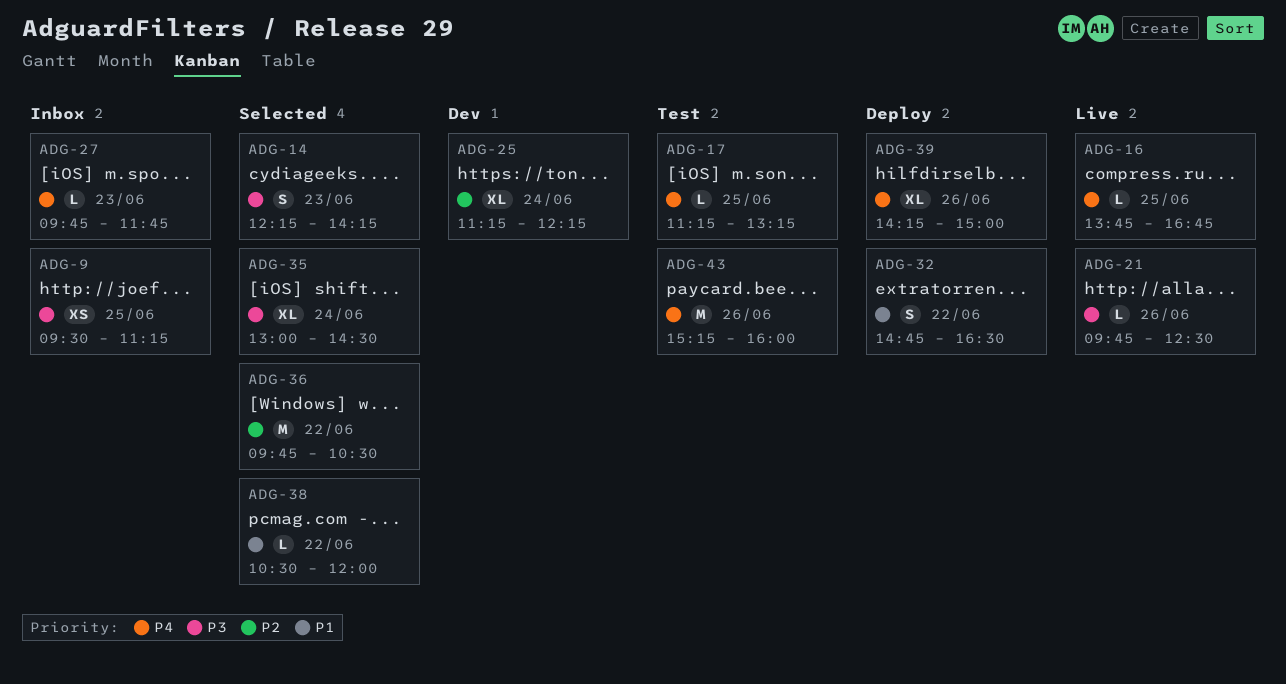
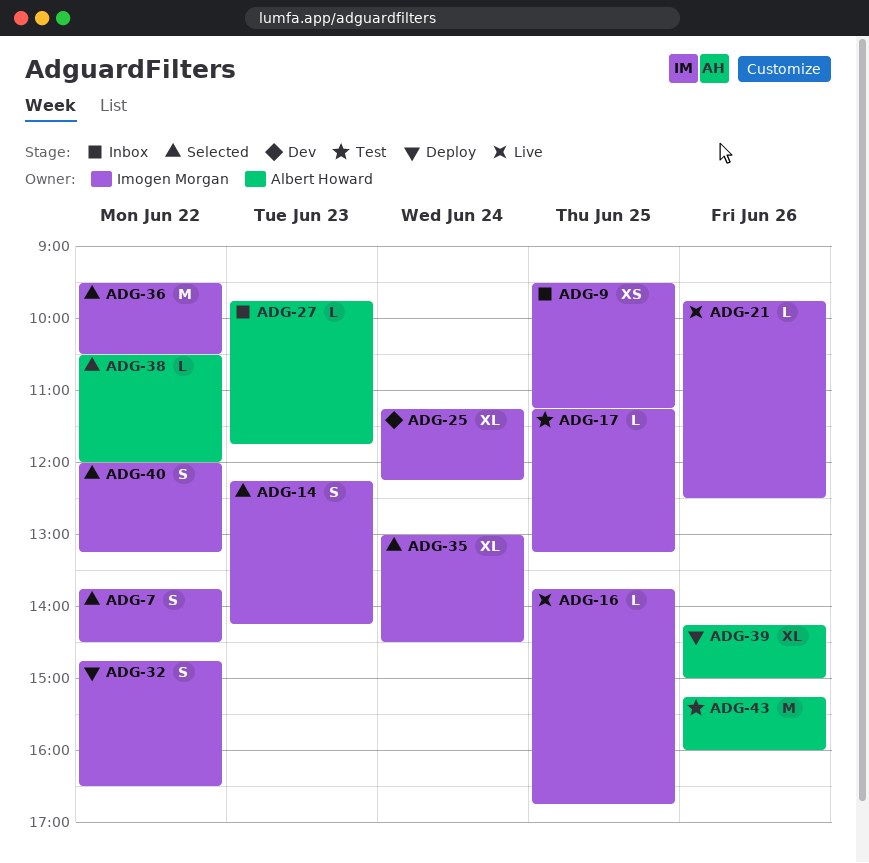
ADG-7: none -> present
ADG-36, begins: 09:45 -> 09:30
ADG-40: none -> present

